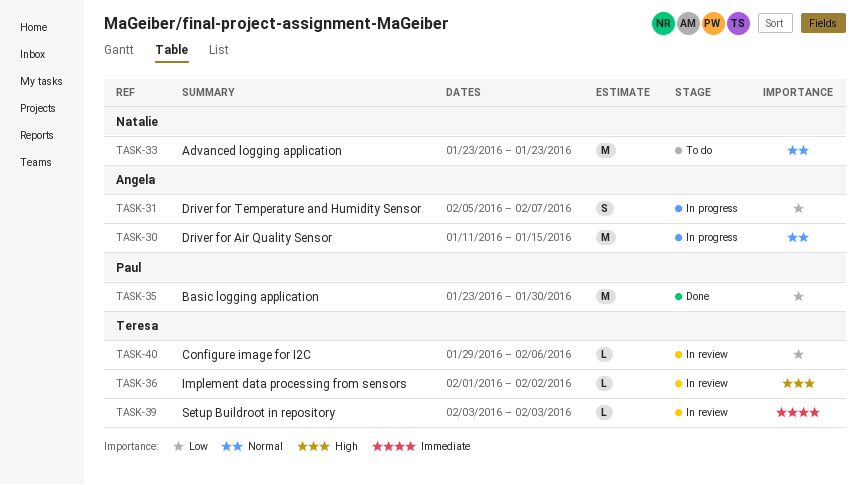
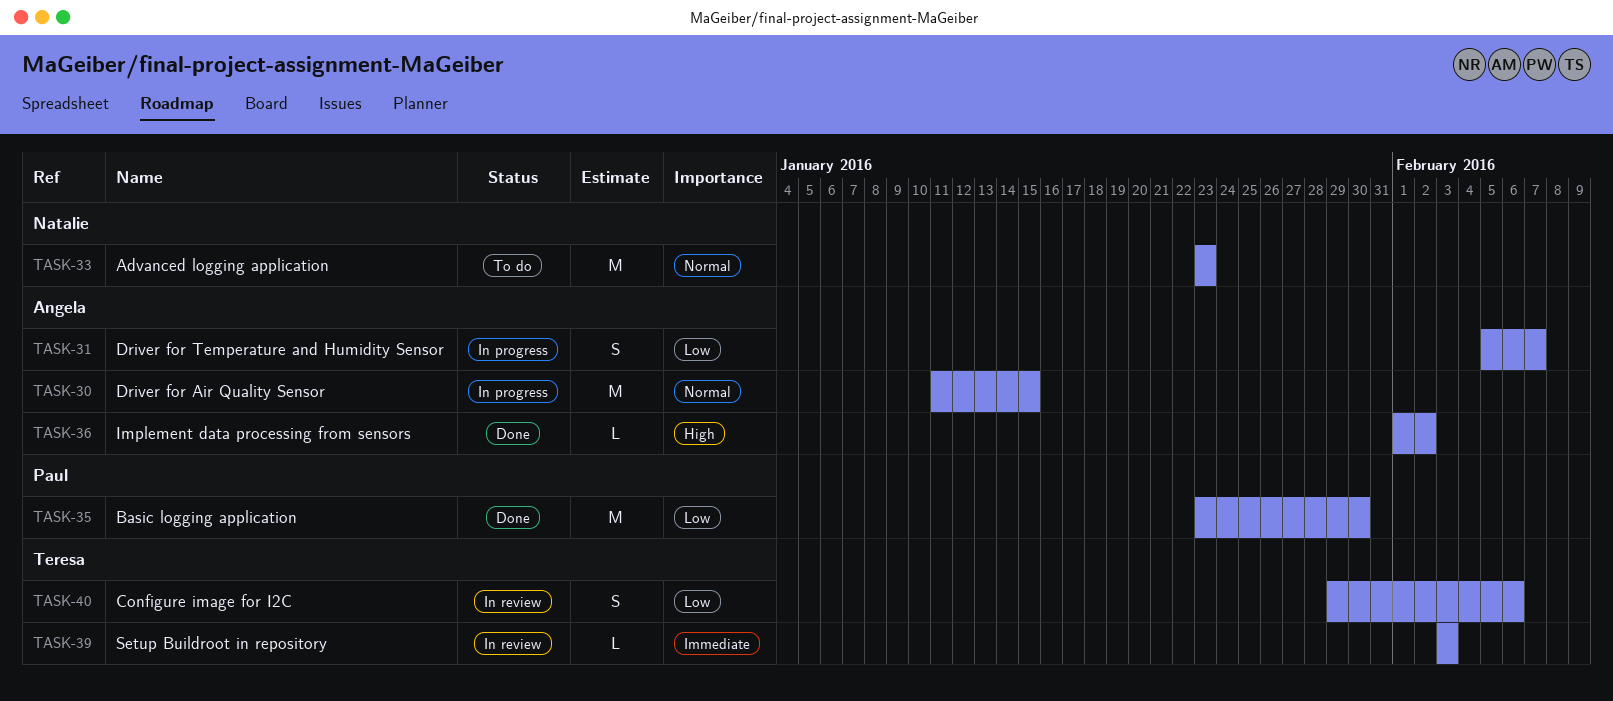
TASK-36, status: In review -> Done
TASK-36, owner: Teresa -> Angela
TASK-40, estimate: L -> S

